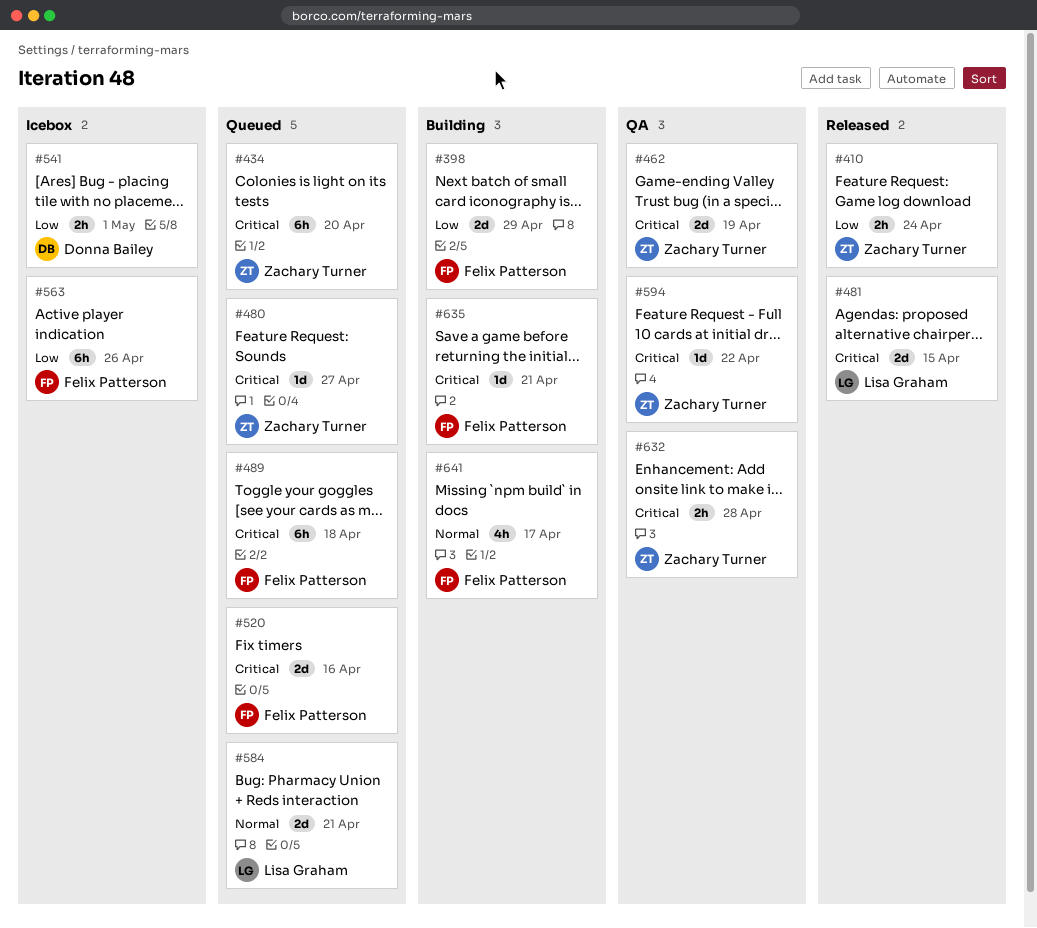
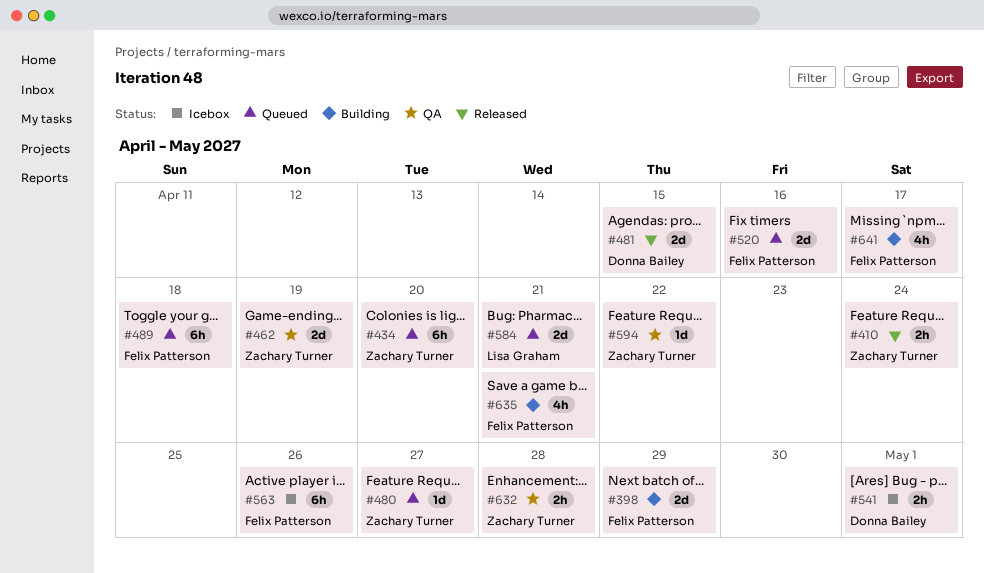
#481, owner: Lisa Graham -> Donna Bailey
#635, estimate: 1d -> 4h

